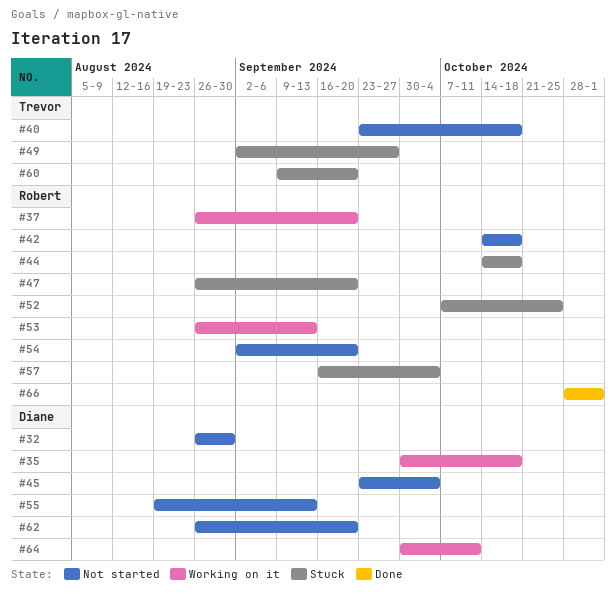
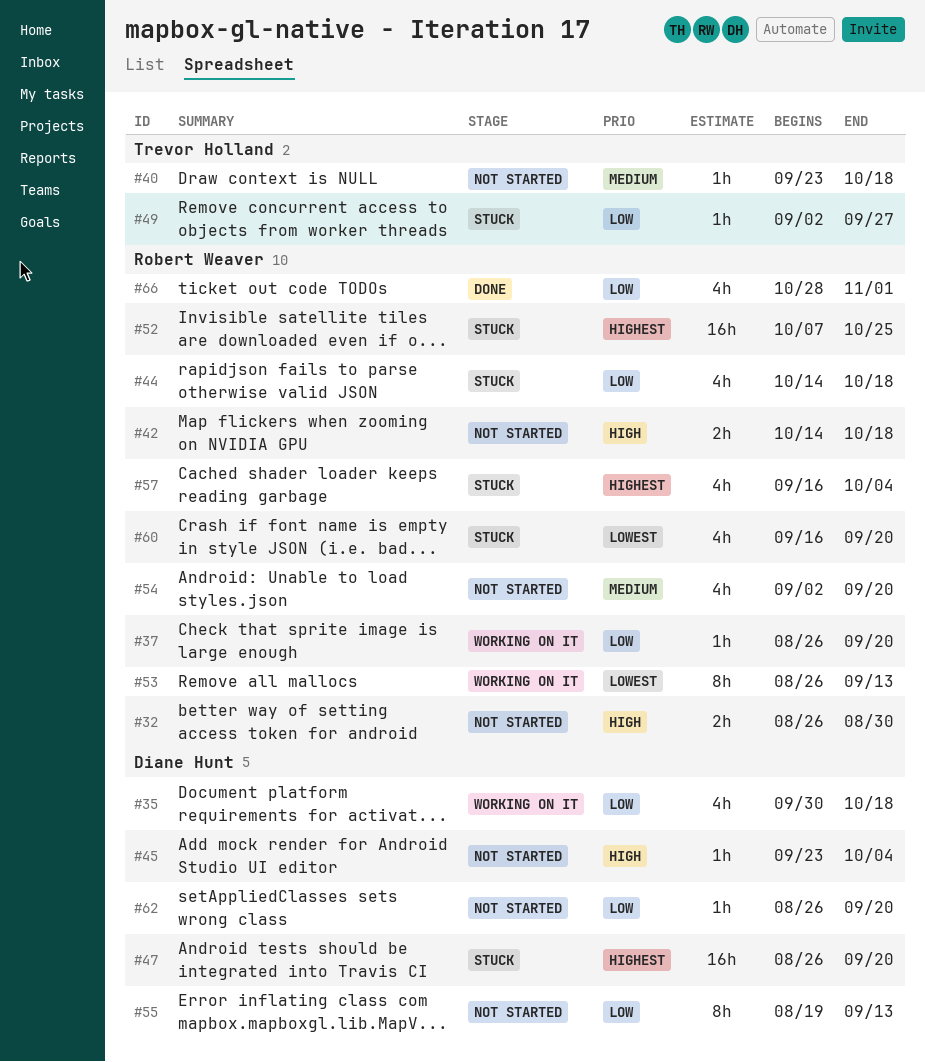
#32, owner: Diane Hunt -> Robert Weaver
#47, owner: Robert Weaver -> Diane Hunt
#60, owner: Trevor Holland -> Robert Weaver
#60, start: Sep 9 -> Sep 16
#64: present -> none

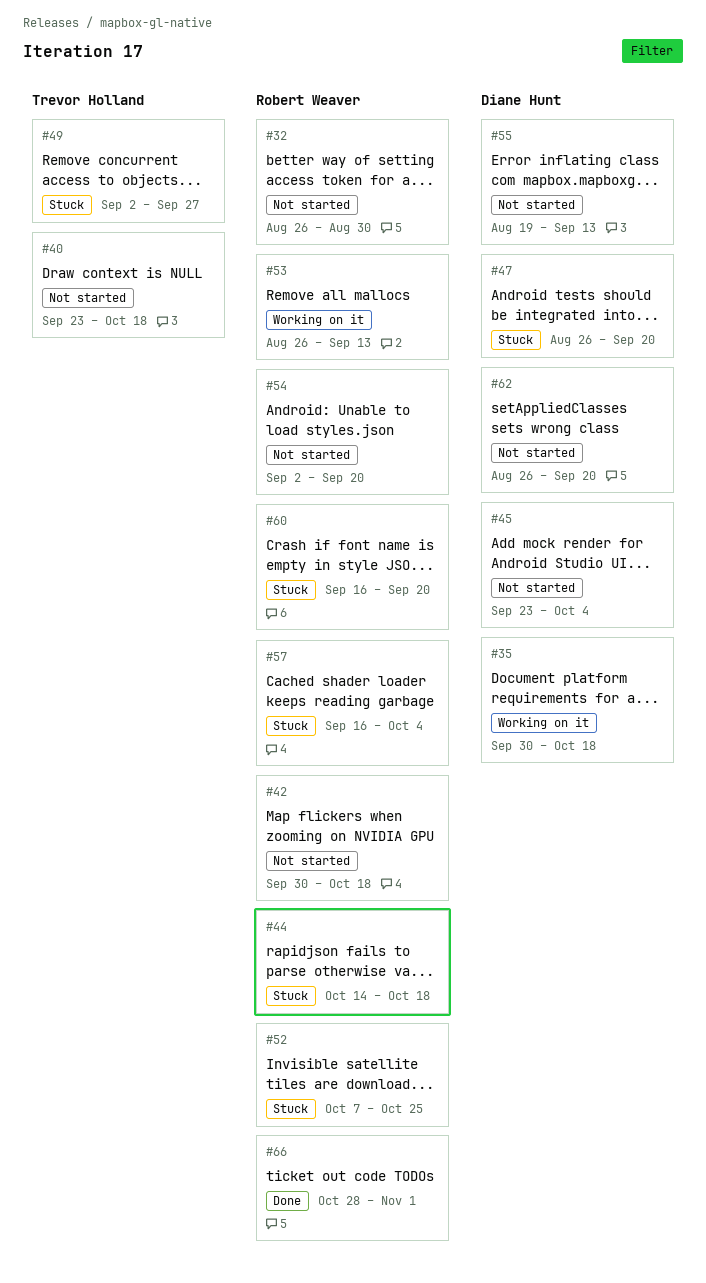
#37: present -> none
#42, start: Oct 14 -> Sep 30

